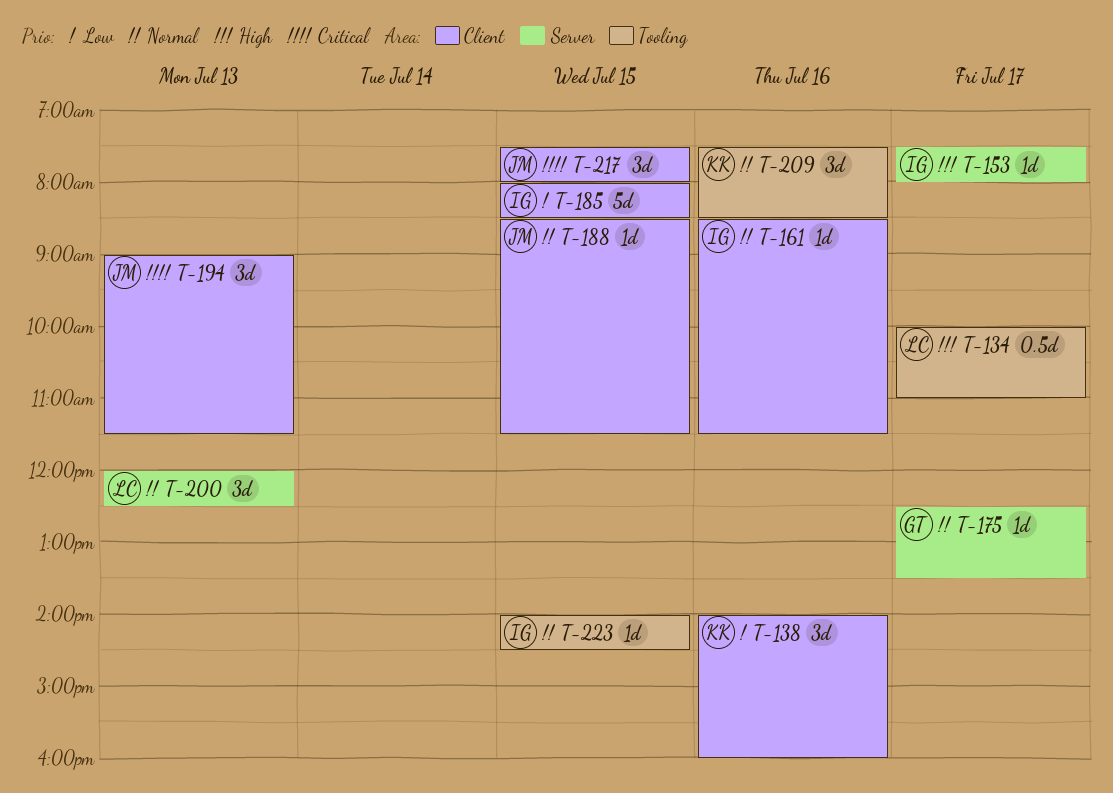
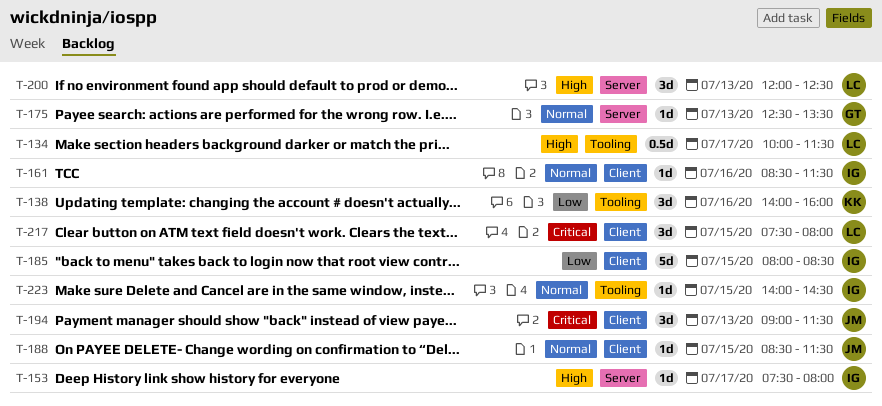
T-134, ends: 11:00 -> 11:30
T-138, label: Client -> Tooling
T-175, day: Jul 17 -> Jul 13
T-200, priority: Normal -> High
T-209: present -> none
T-217, owner: JM -> LC

